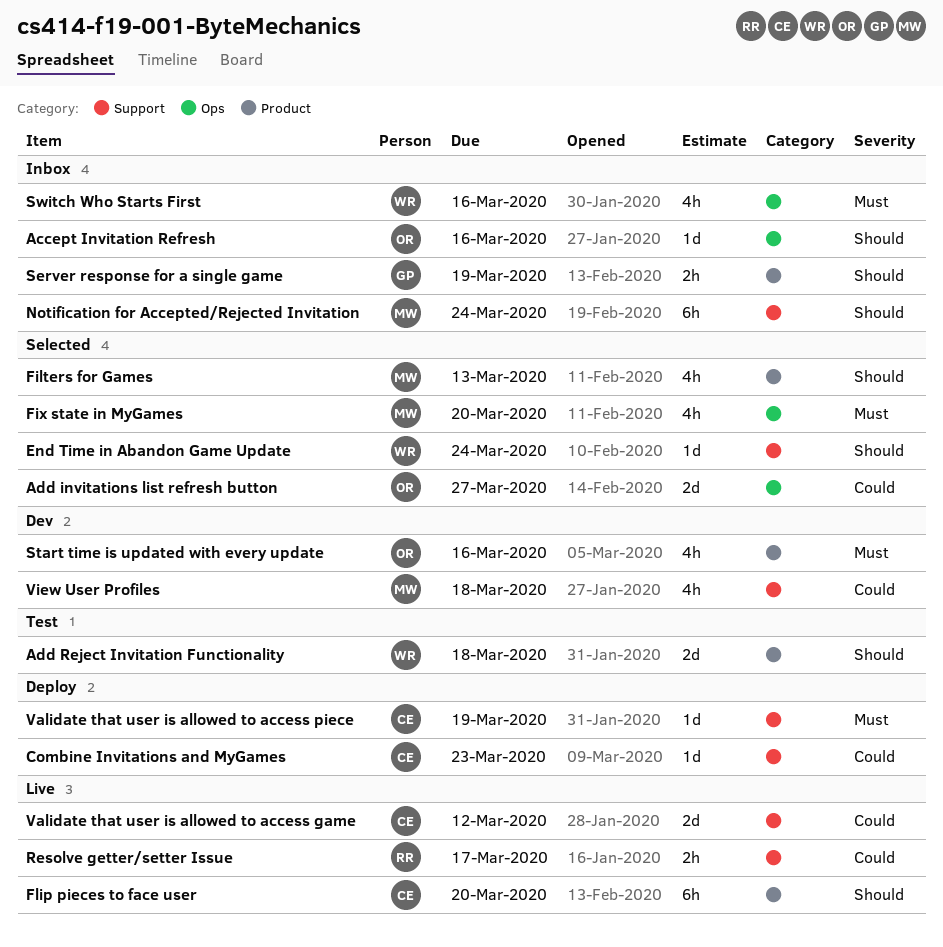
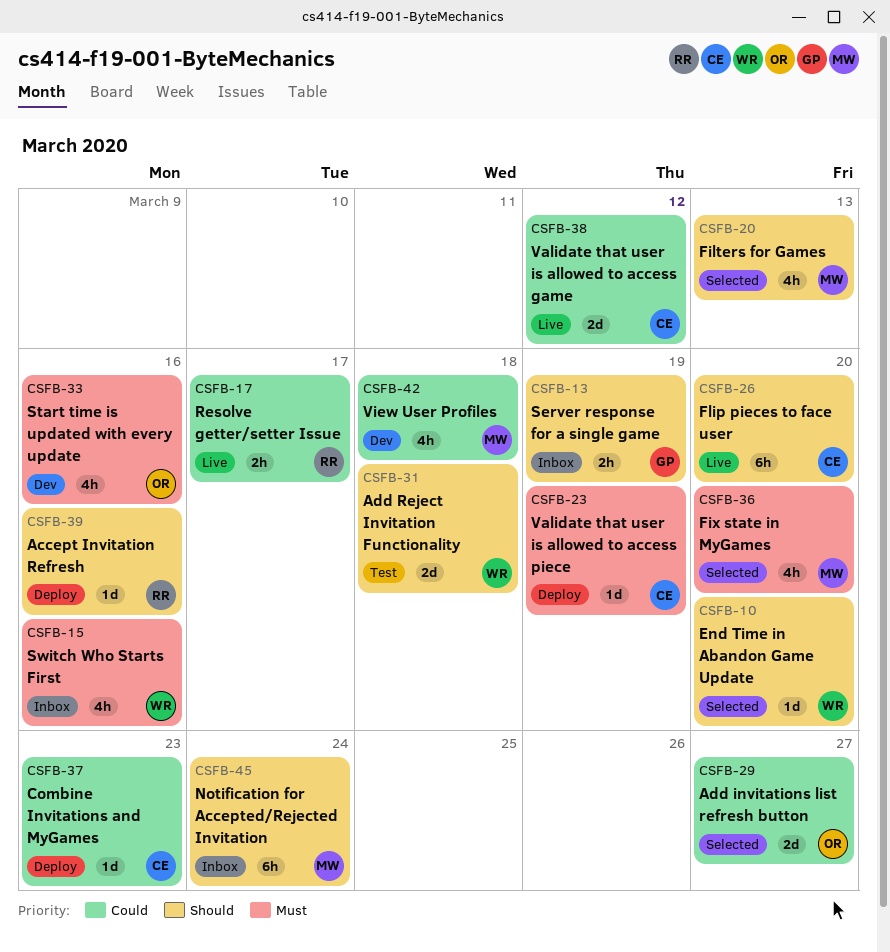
Accept Invitation Refresh, status: Inbox -> Deploy
Accept Invitation Refresh, owner: OR -> RR
End Time in Abandon Game Update, due: Mar 24 -> Mar 20

